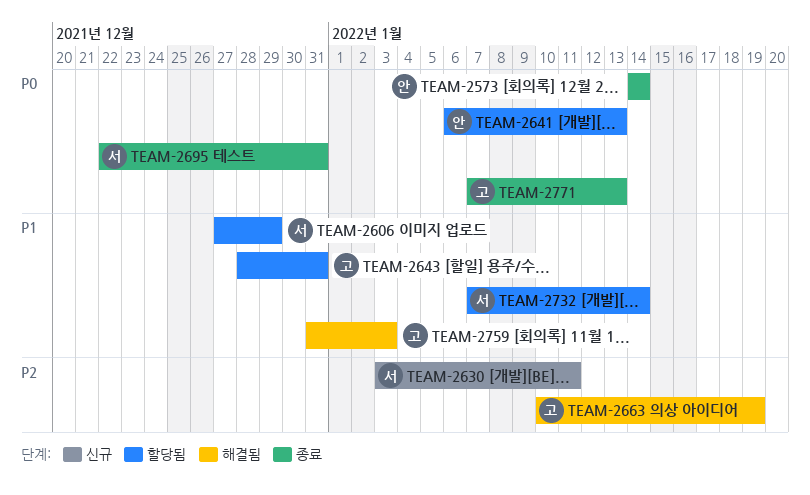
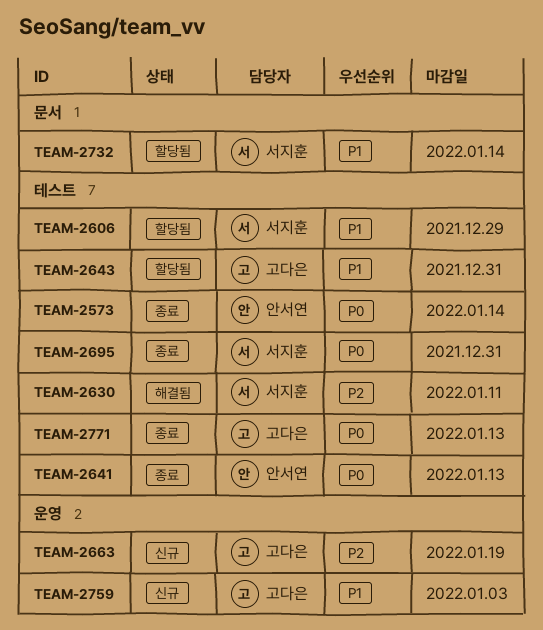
TEAM-2630, status: 신규 -> 해결됨
TEAM-2641, status: 할당됨 -> 종료
TEAM-2663, status: 해결됨 -> 신규
TEAM-2759, status: 해결됨 -> 신규

